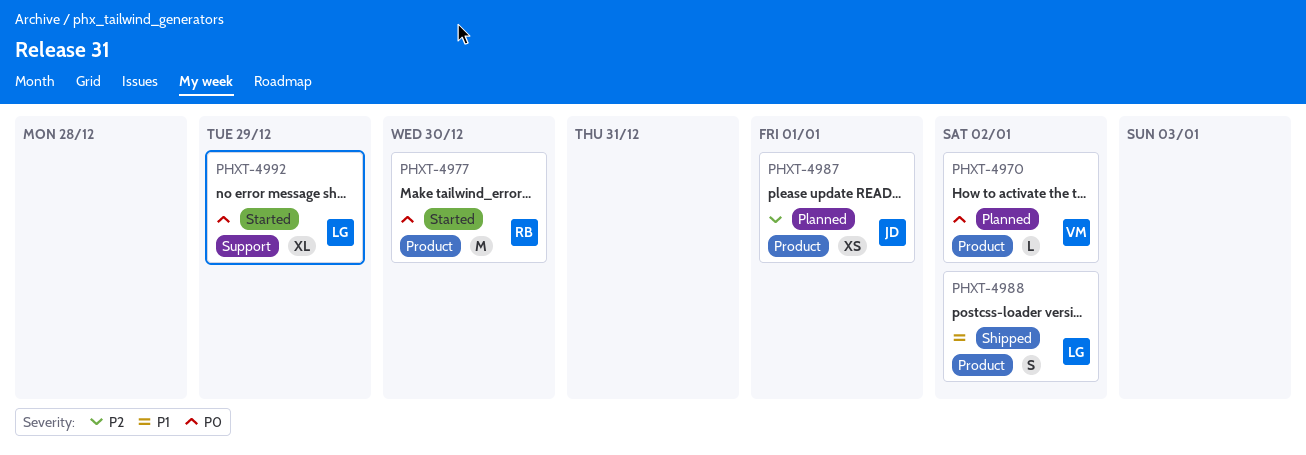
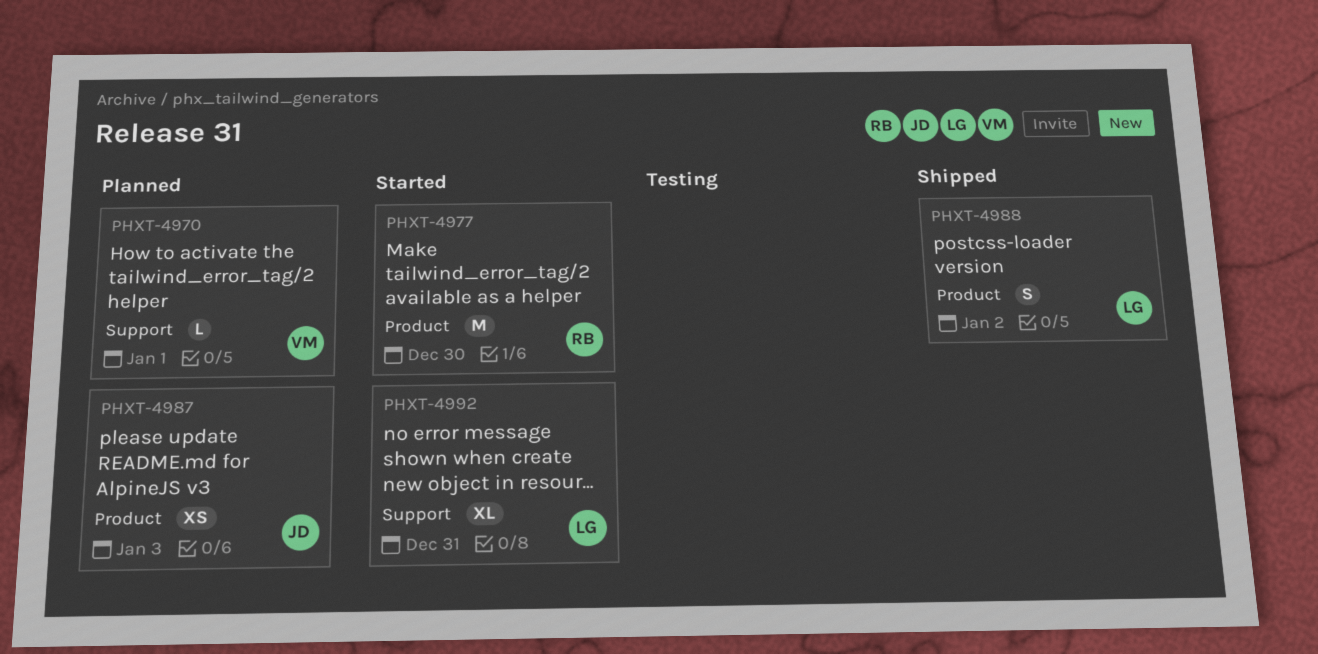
PHXT-4970, label: Product -> Support
PHXT-4970, due: Jan 2 -> Jan 1
PHXT-4987, due: Jan 1 -> Jan 3
PHXT-4992, due: Dec 29 -> Dec 31

